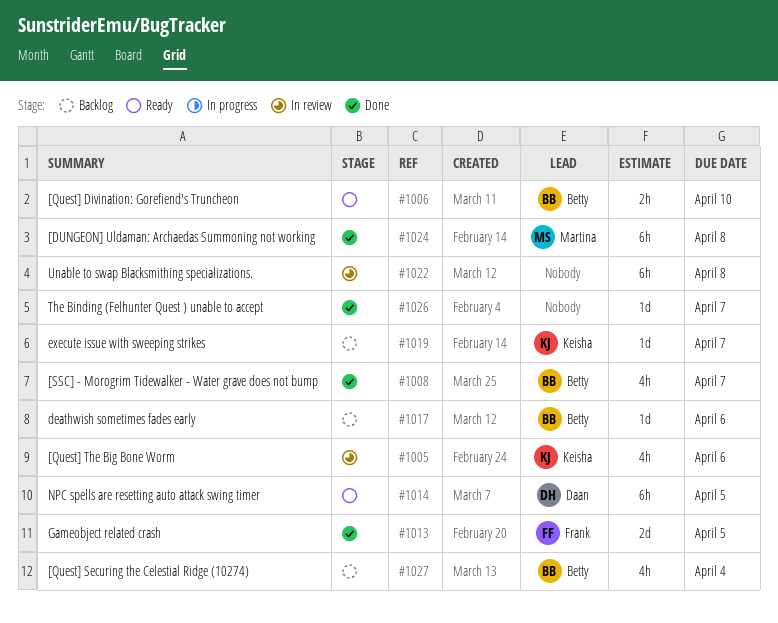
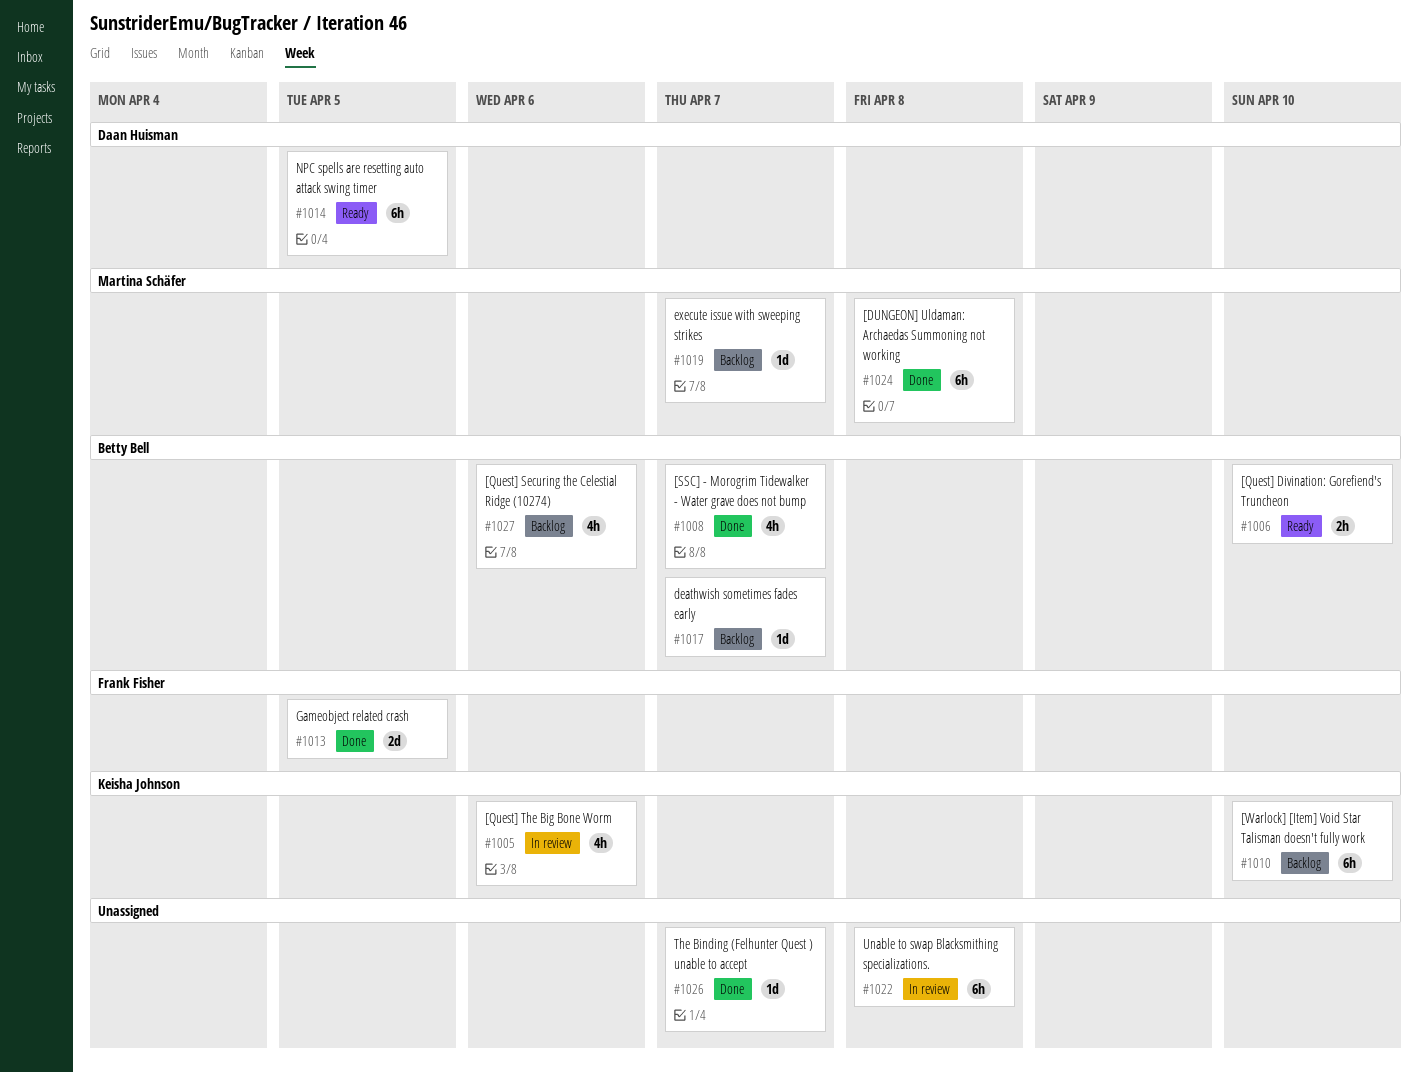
#1010: none -> present
#1017, due: Apr 6 -> Apr 7
#1019, owner: Keisha Johnson -> Martina Schäfer
#1027, due: Apr 4 -> Apr 6

